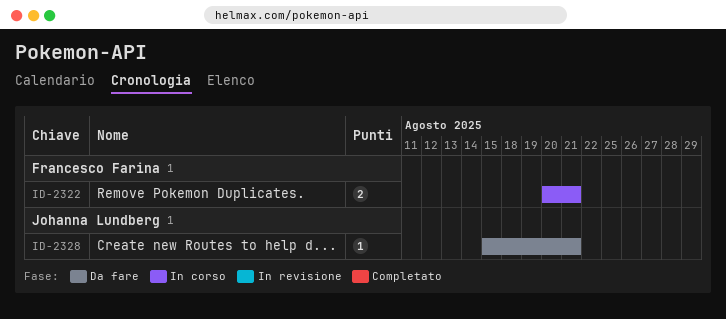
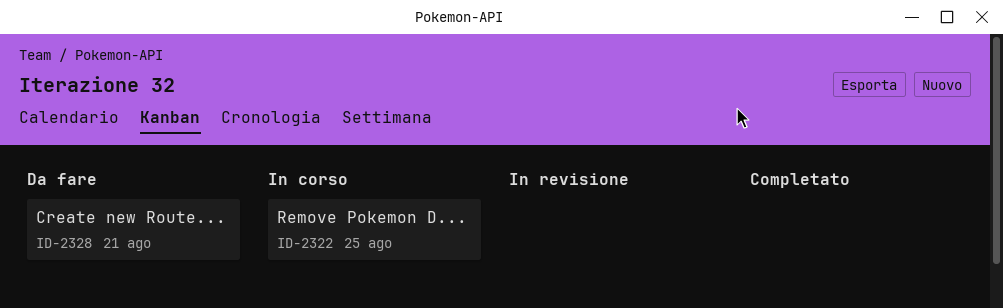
ID-2322, due: Aug 21 -> Aug 25

